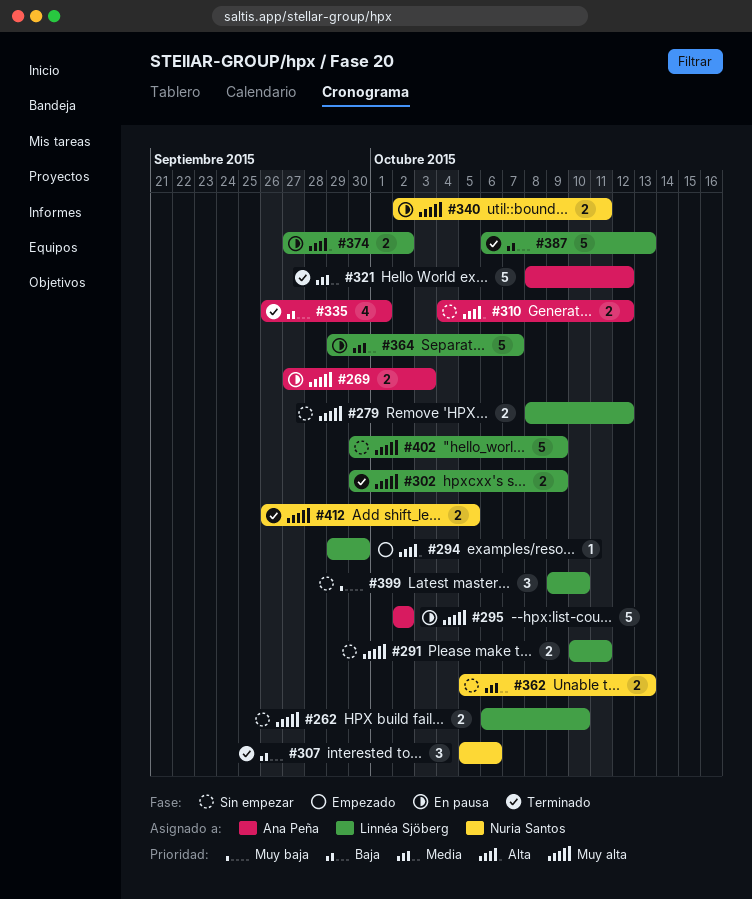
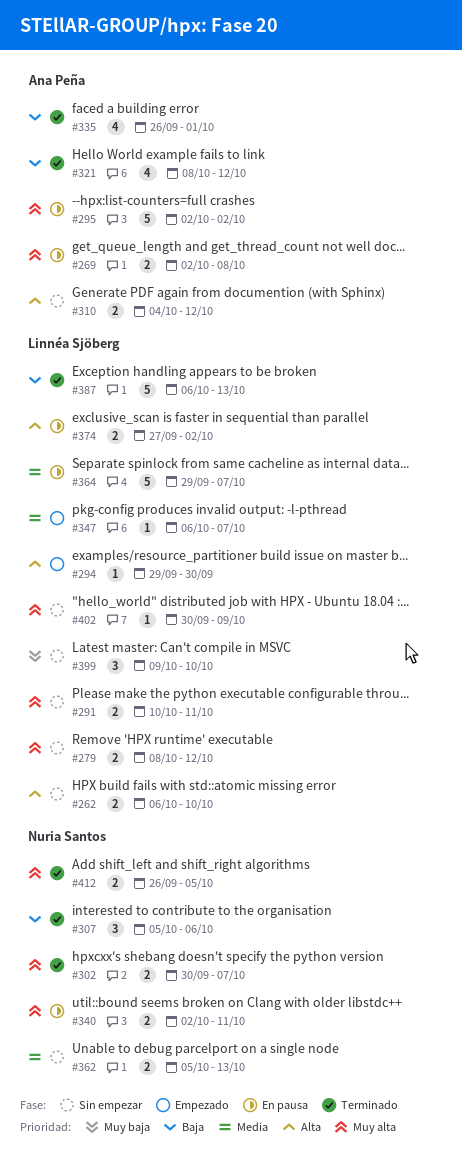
#262, priority: Muy alta -> Alta
#269, start: Sep 27 -> Oct 2
#269, due: Oct 3 -> Oct 8
#302, owner: Linnéa Sjöberg -> Nuria Santos
#302, due: Oct 9 -> Oct 7
#321, priority: Media -> Baja
#321, estimate: 5 -> 4
#347: none -> present
#402, estimate: 5 -> 1

